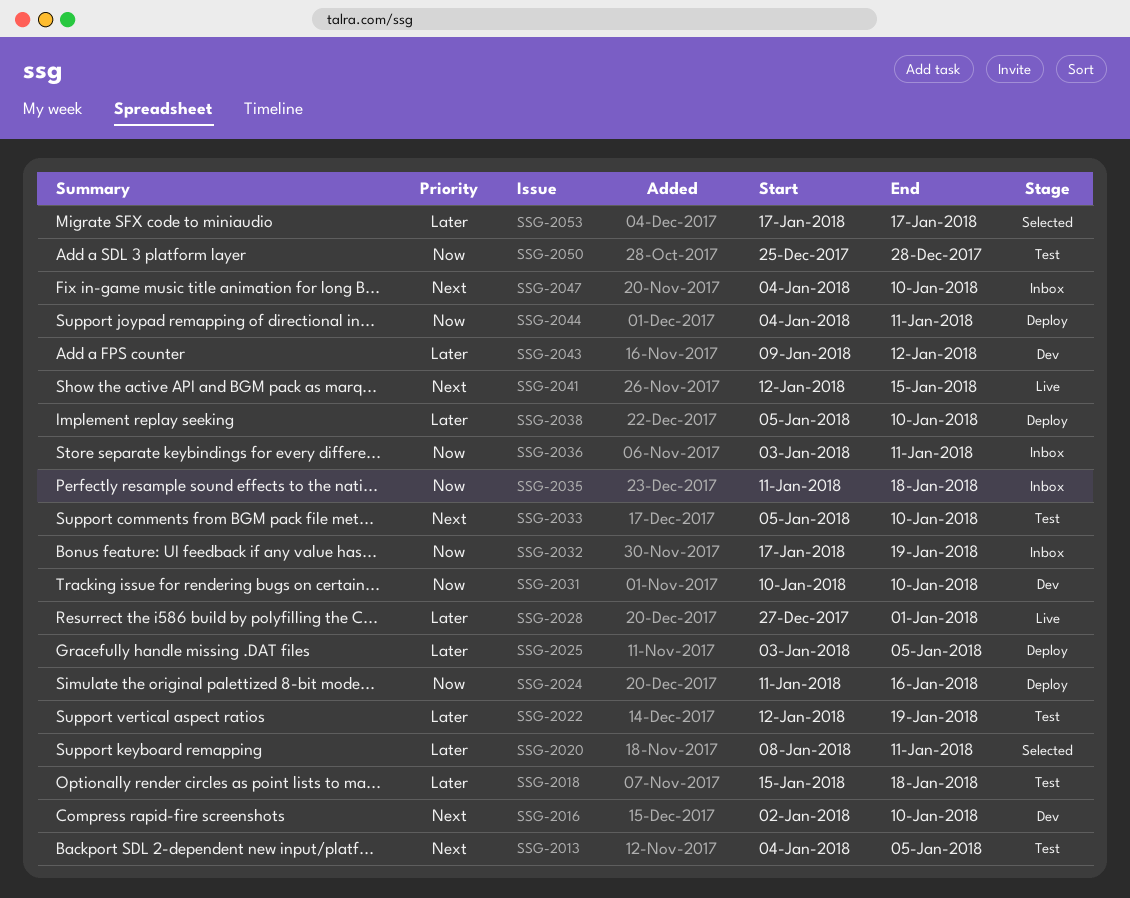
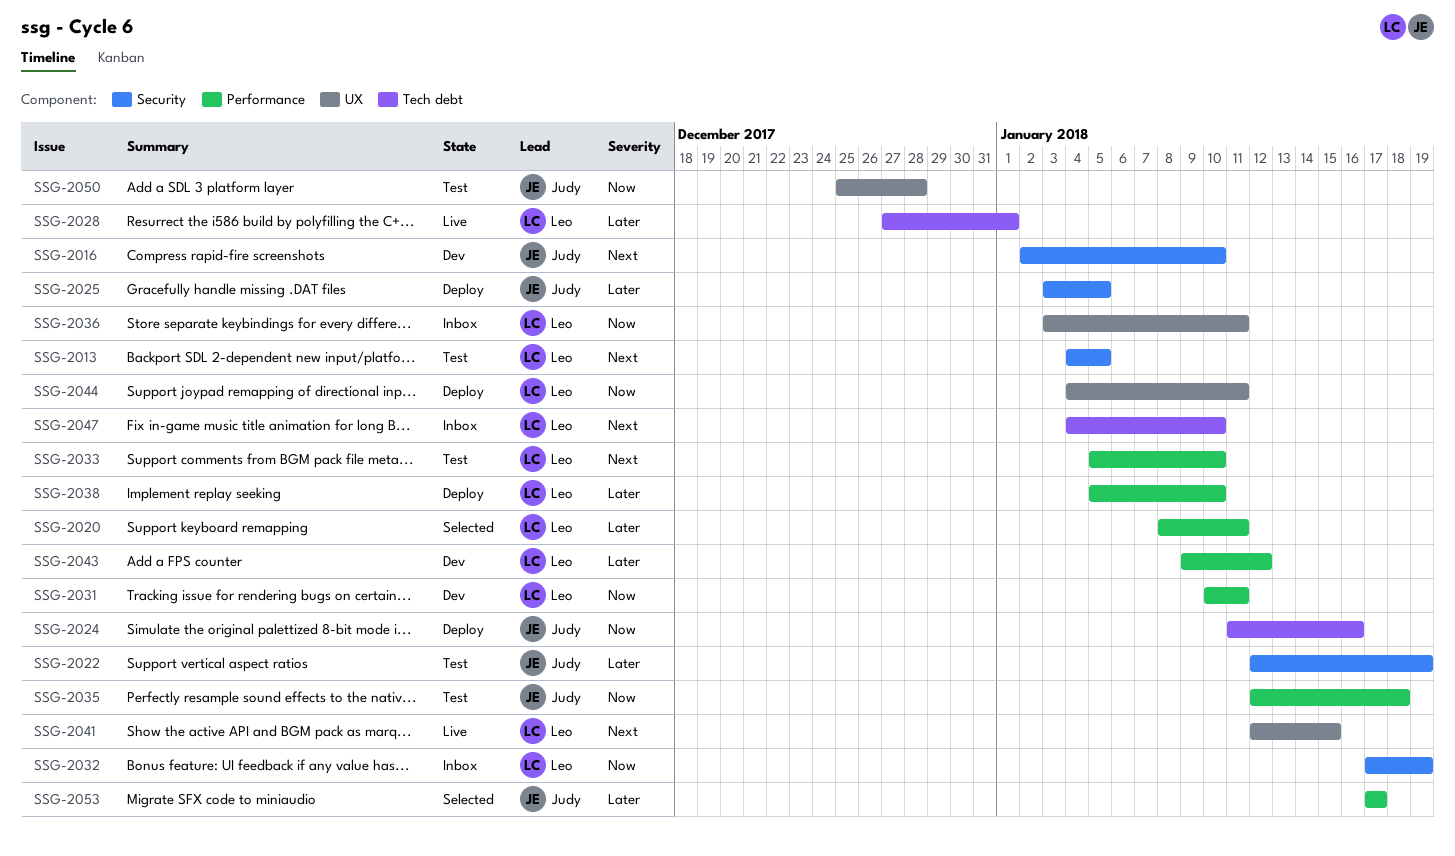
SSG-2018: present -> none
SSG-2031, due: Jan 10 -> Jan 11
SSG-2035, status: Inbox -> Test
SSG-2035, start: Jan 11 -> Jan 12

